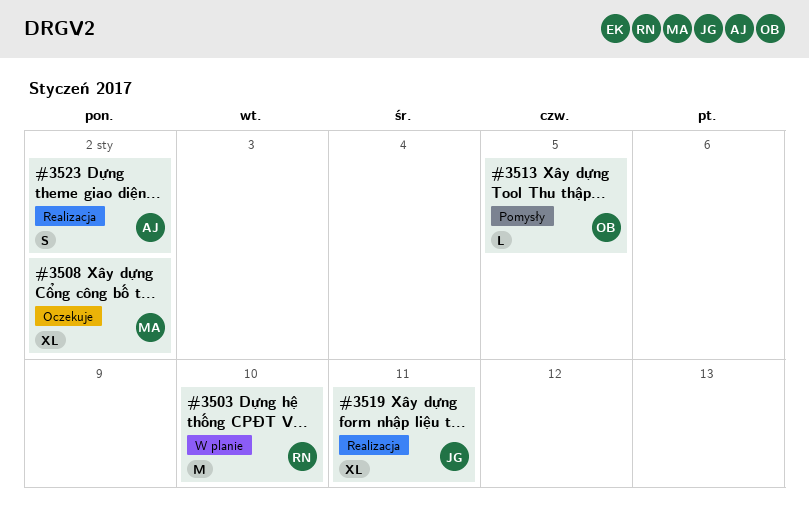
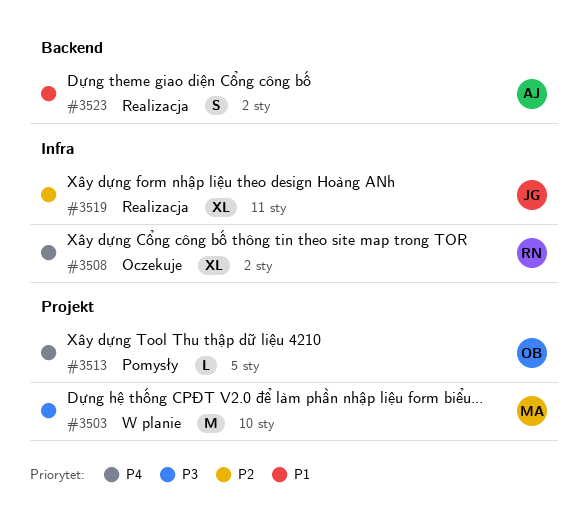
#3503, owner: RN -> MA
#3508, owner: MA -> RN

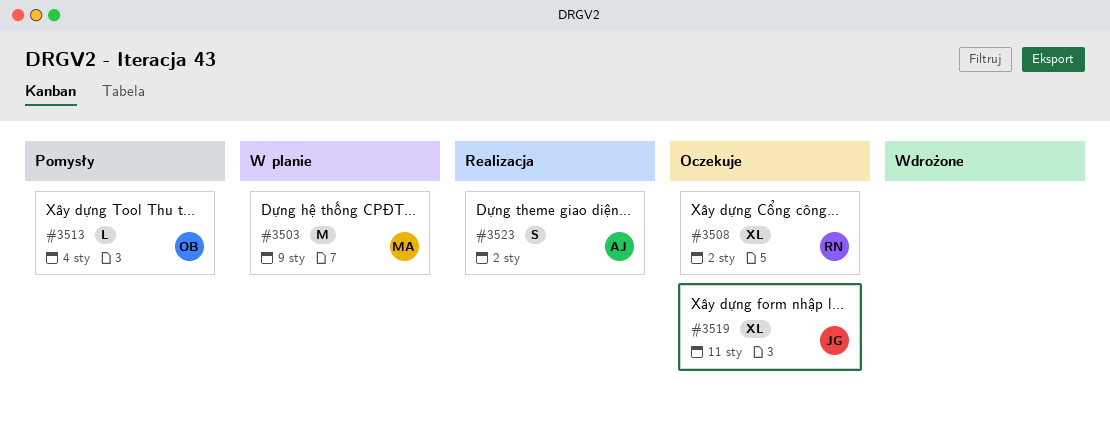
#3503, due: Jan 10 -> Jan 9
#3513, due: Jan 5 -> Jan 4
#3519, status: Realizacja -> Oczekuje

